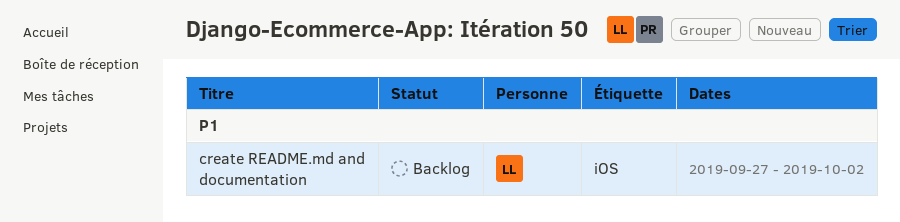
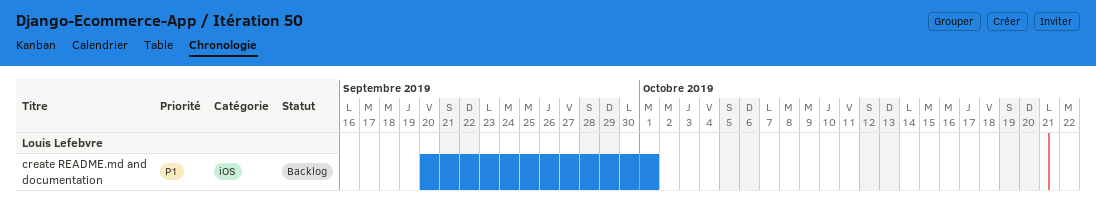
create README.md and documentation, start: Sep 27 -> Sep 20
create README.md and documentation, due: Oct 2 -> Oct 1

